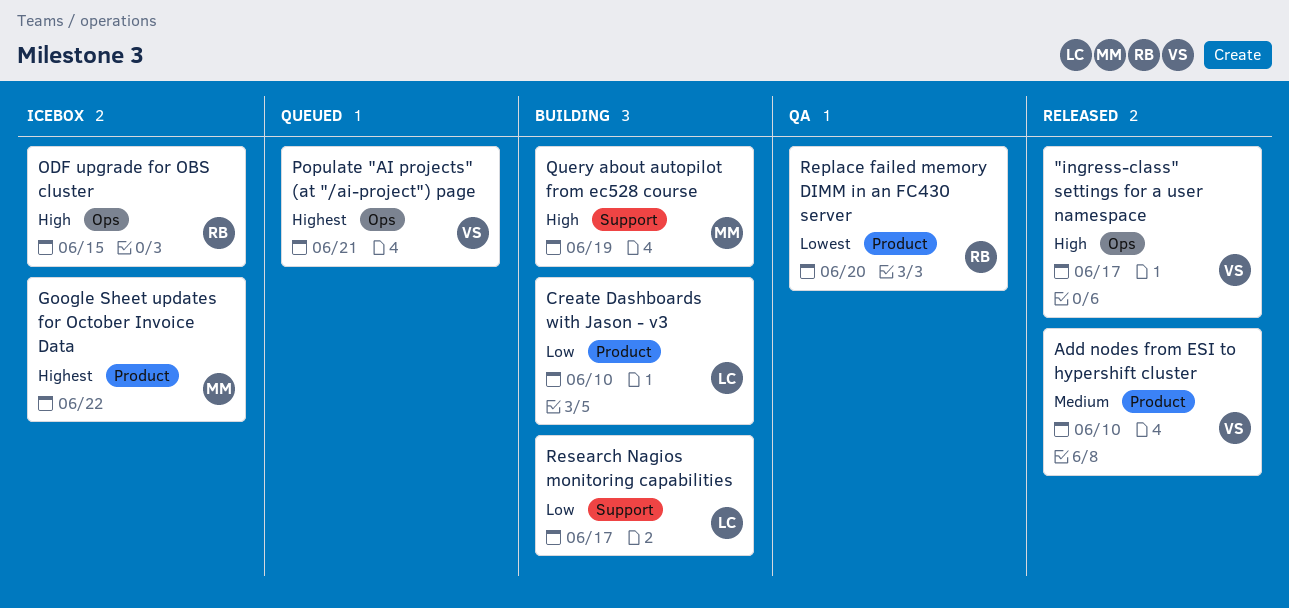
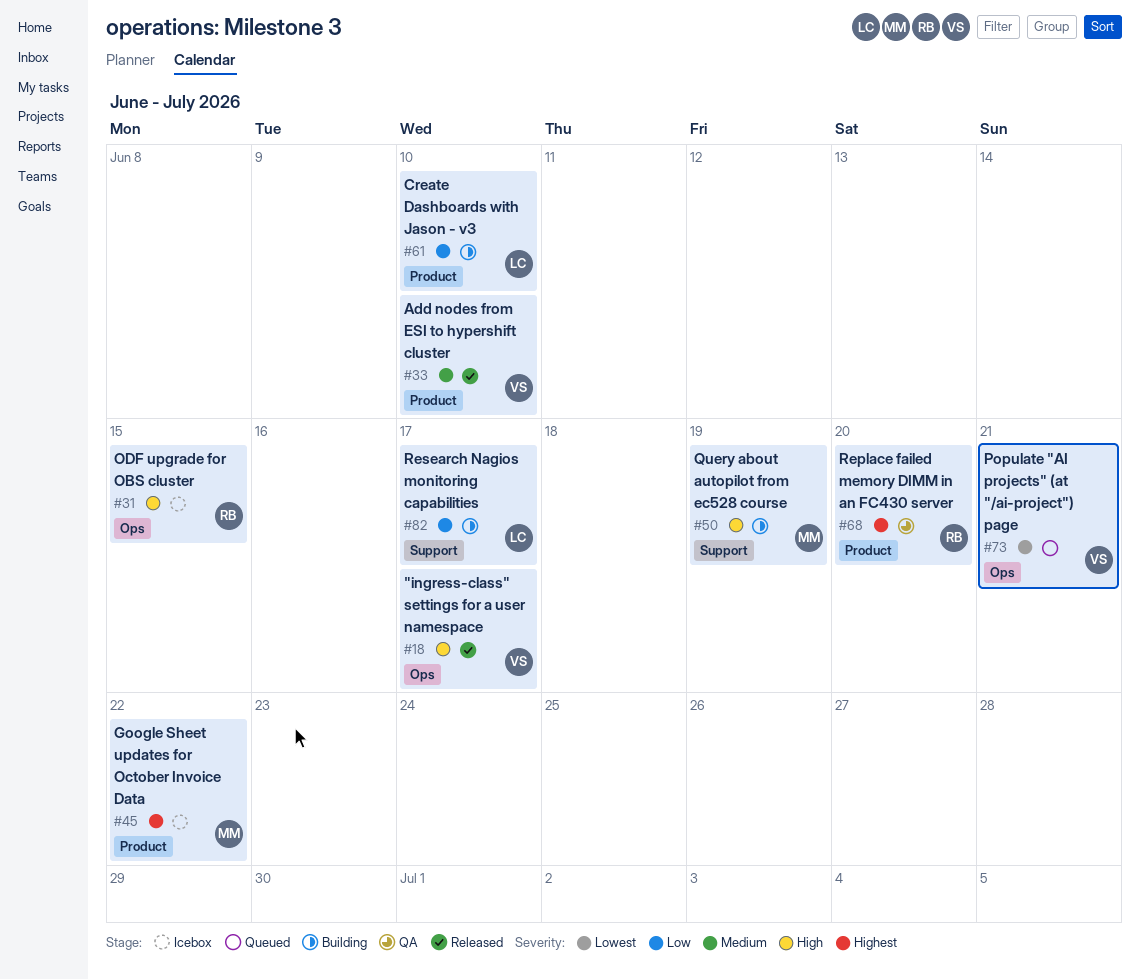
Populate "AI projects" (at "/ai-project") page, priority: Highest -> Lowest
Replace failed memory DIMM in an FC430 server, priority: Lowest -> Highest

